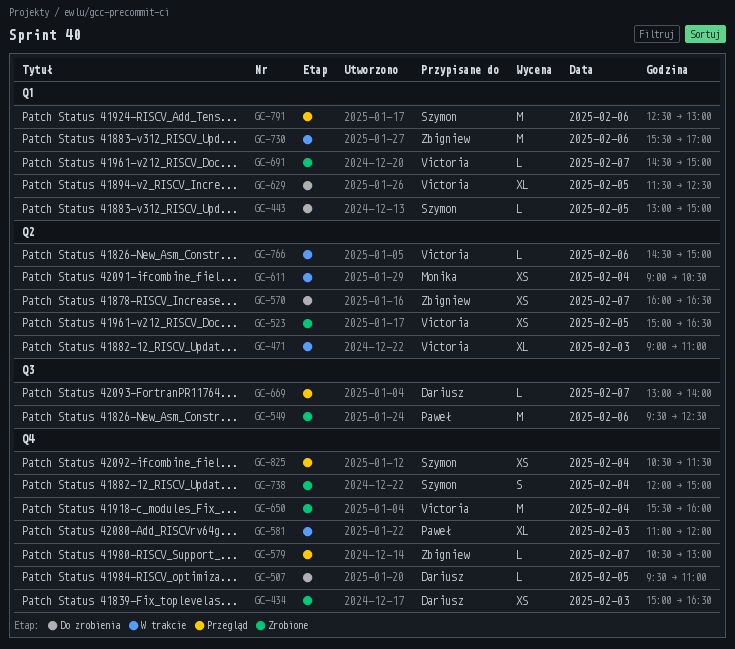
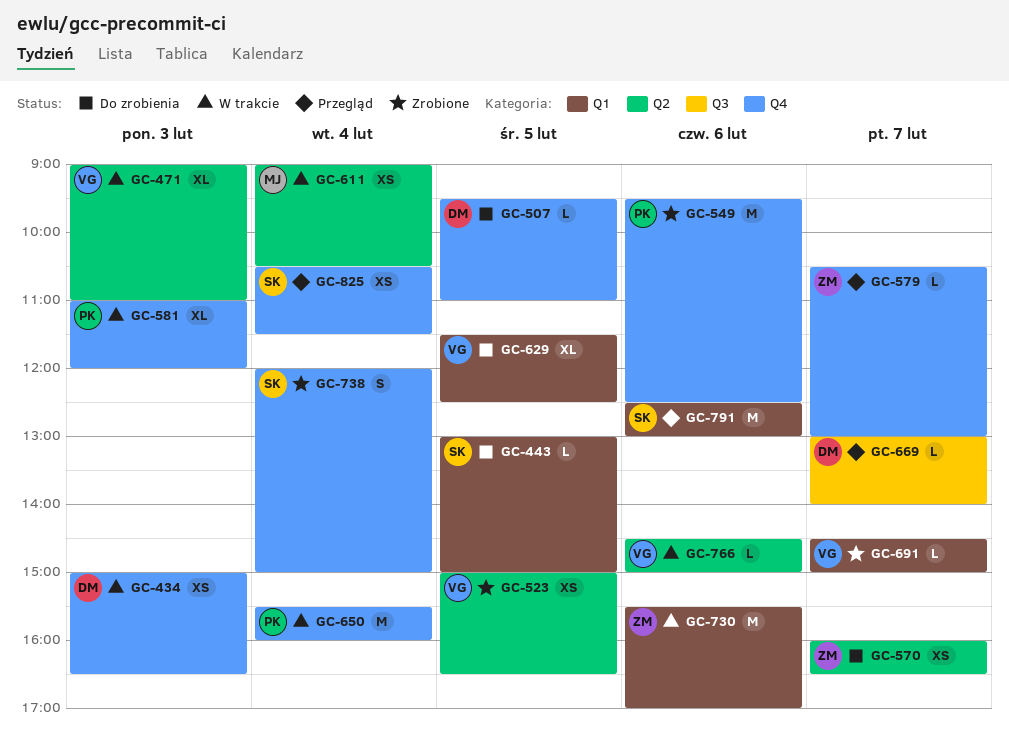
GC-434, status: Zrobione -> W trakcie
GC-549, label: Q3 -> Q4
GC-650, status: Zrobione -> W trakcie
GC-650, owner: Victoria -> Paweł

